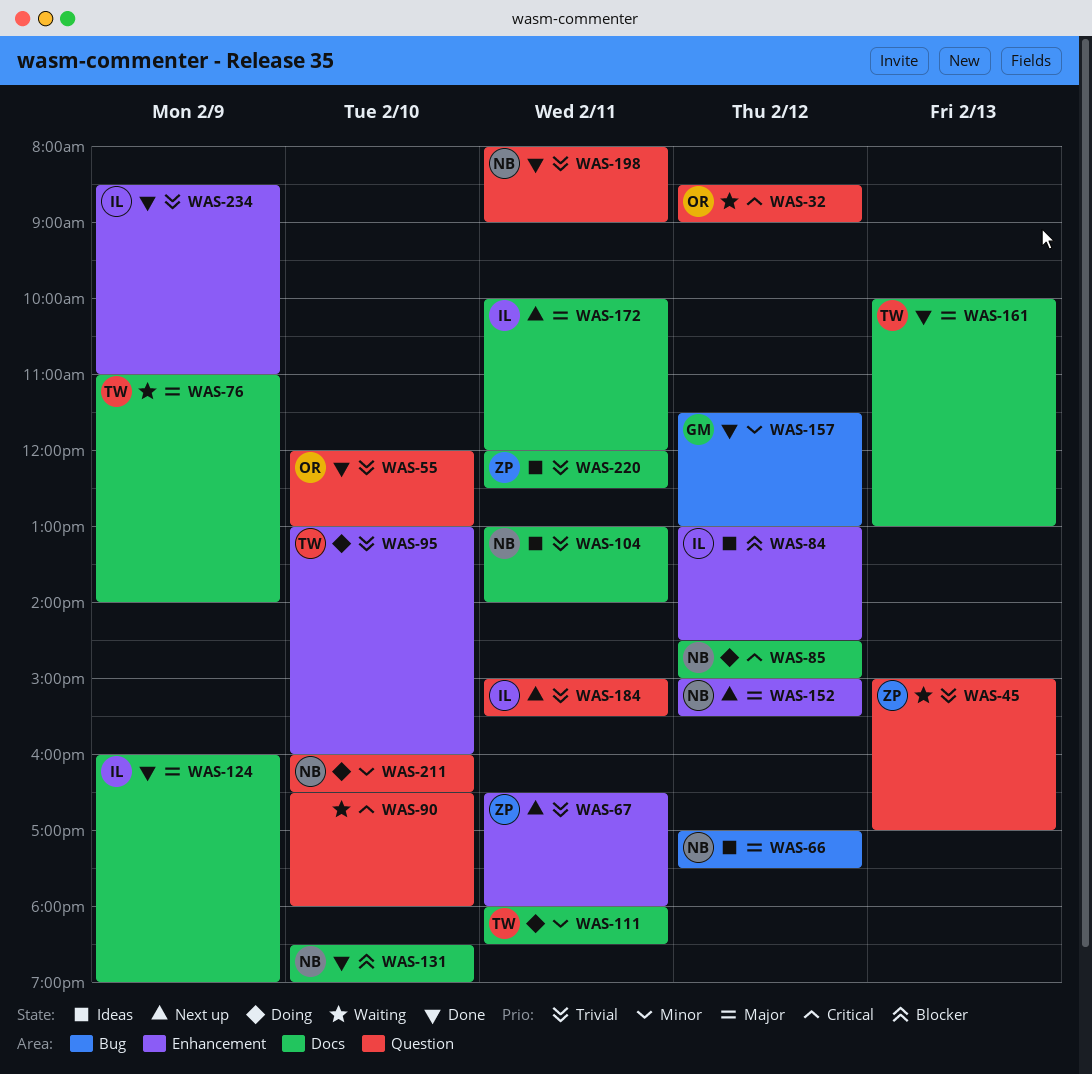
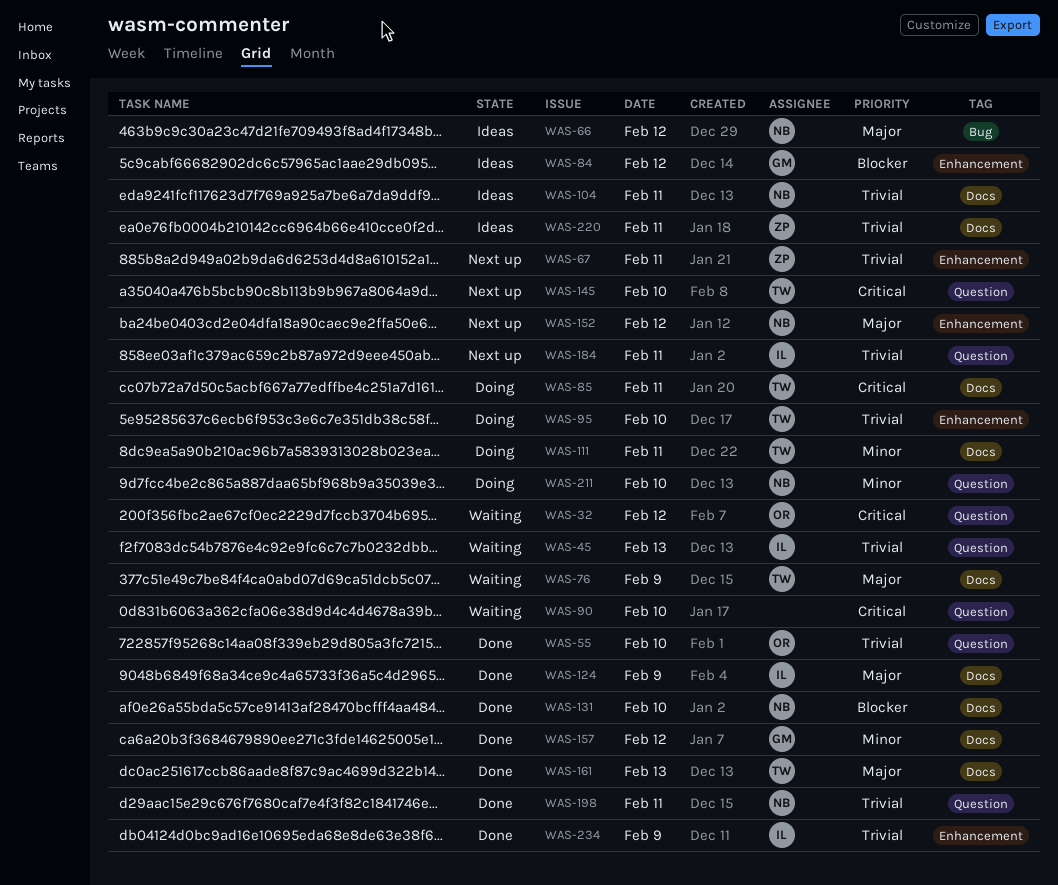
WAS-45, owner: ZP -> IL
WAS-84, owner: IL -> GM
WAS-85, owner: NB -> TW
WAS-85, day: Feb 12 -> Feb 11
WAS-145: none -> present
WAS-157, label: Bug -> Docs
WAS-172: present -> none

